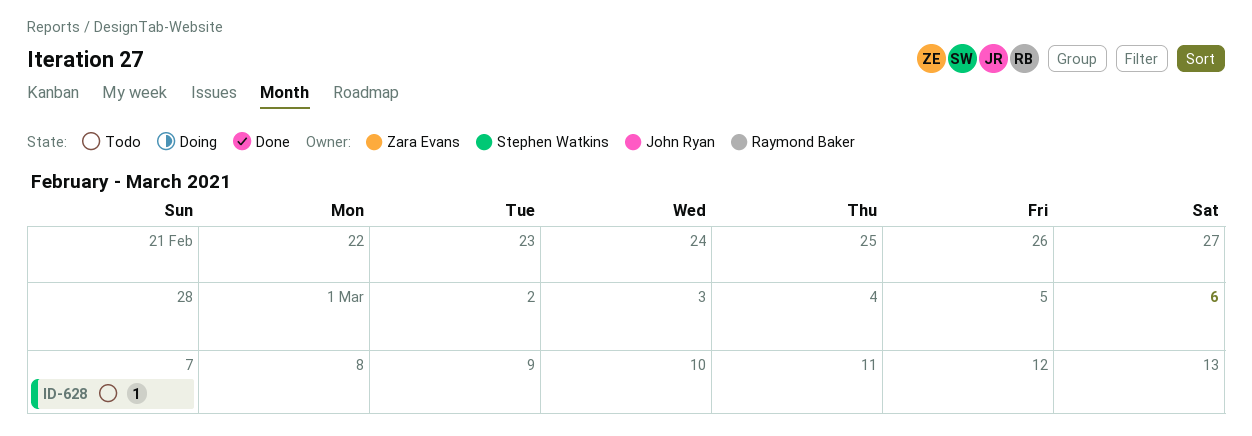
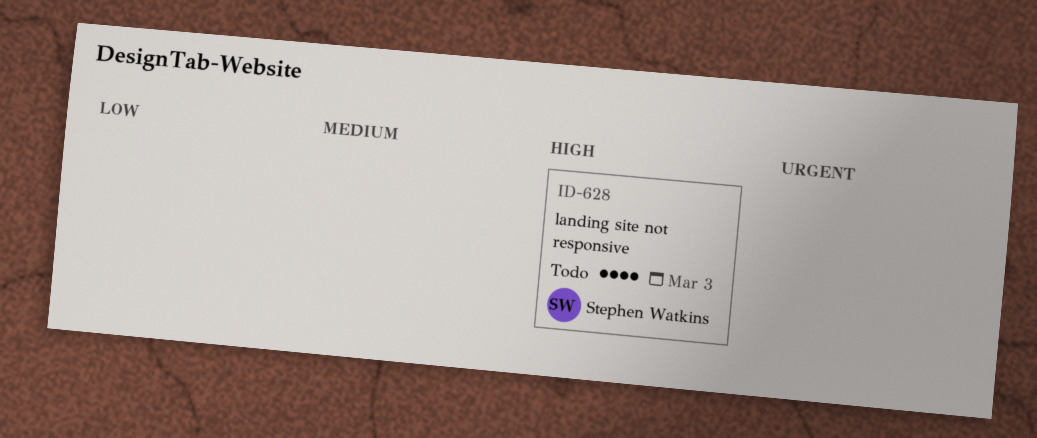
ID-628, estimate: 1 -> 4
ID-628, due: Mar 7 -> Mar 3

